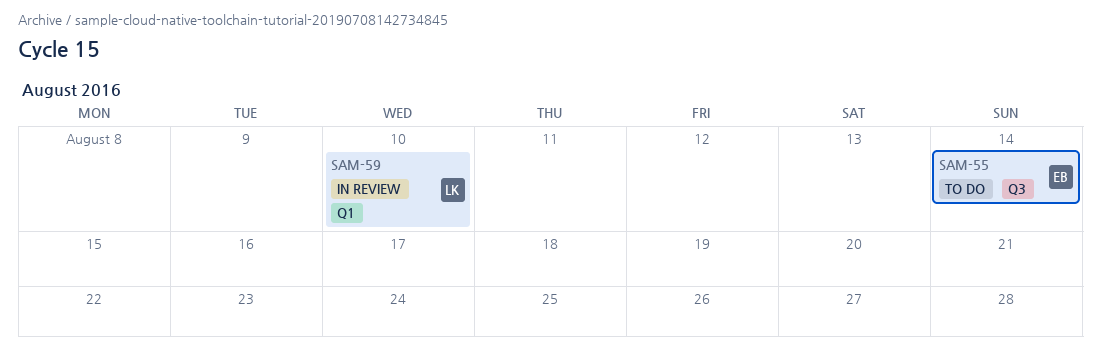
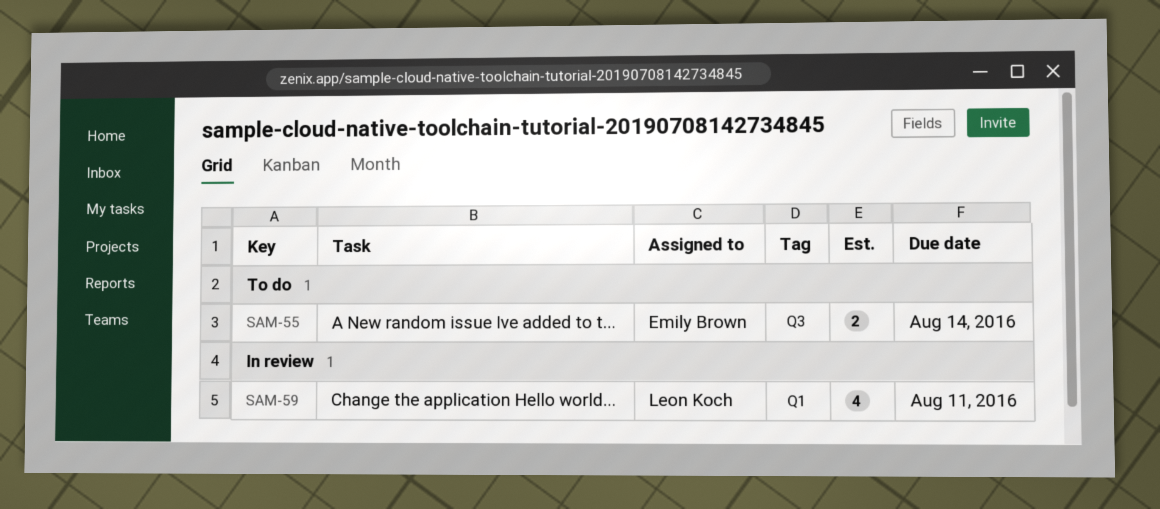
SAM-59, due: Aug 10 -> Aug 11

